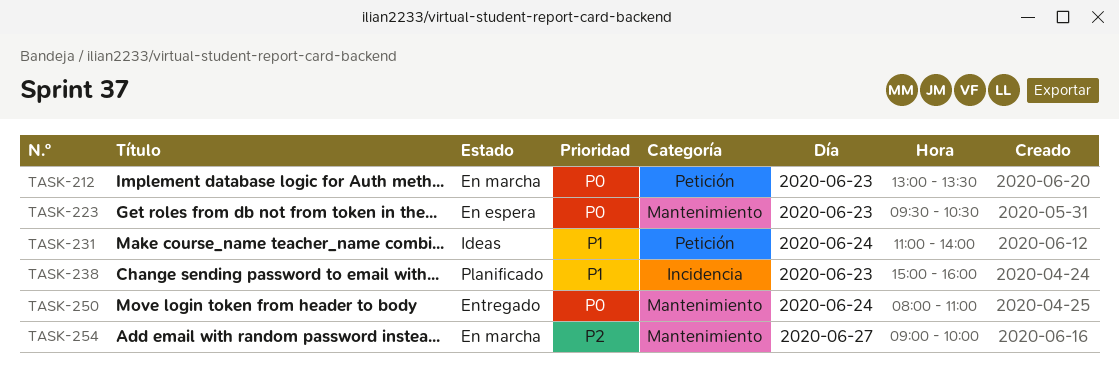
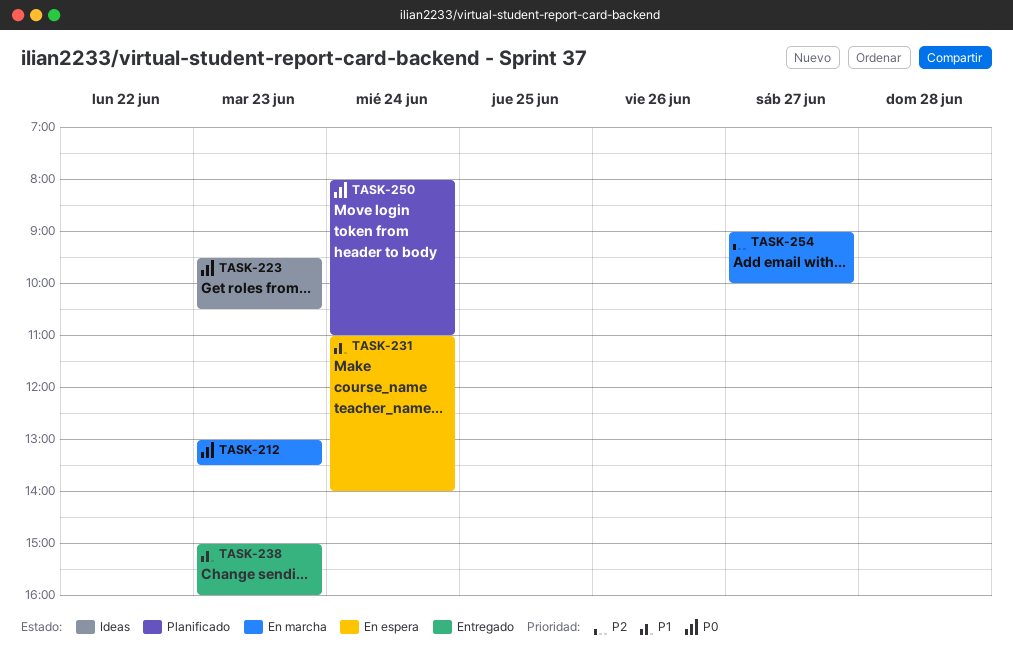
TASK-223, status: En espera -> Ideas
TASK-231, status: Ideas -> En espera
TASK-238, status: Planificado -> Entregado
TASK-250, status: Entregado -> Planificado

